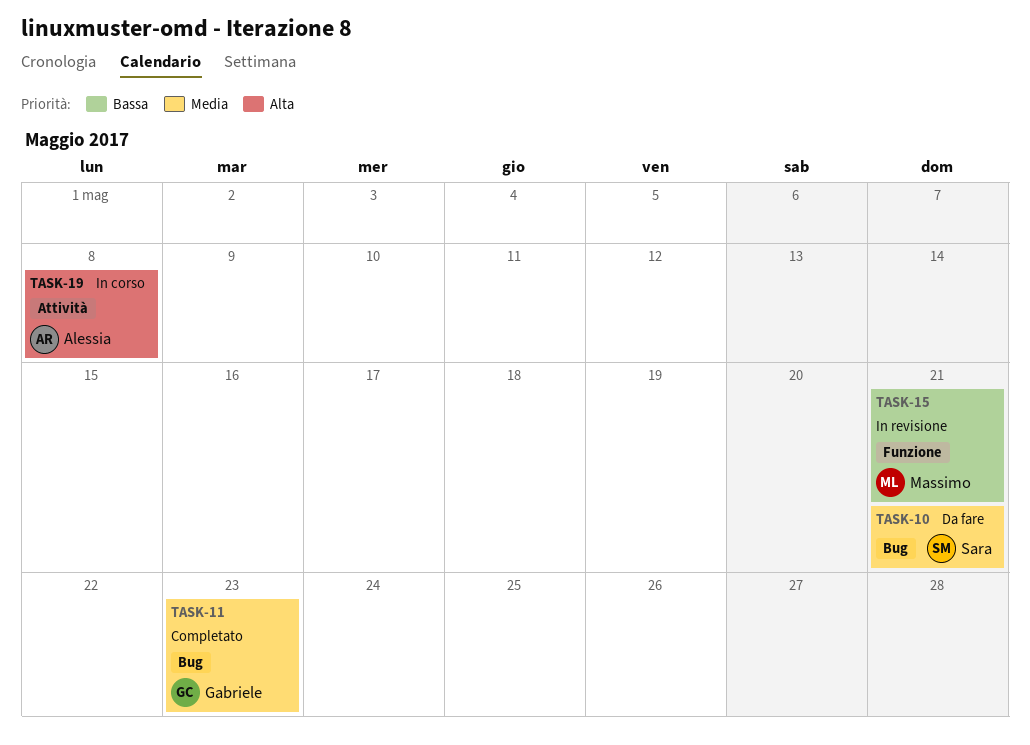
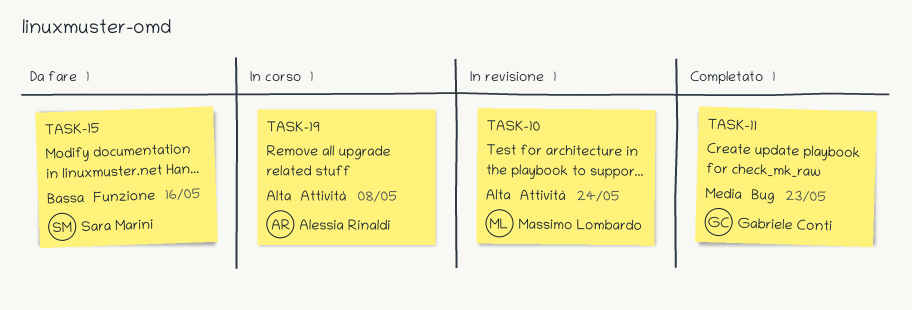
TASK-10, status: Da fare -> In revisione
TASK-10, owner: Sara Marini -> Massimo Lombardo
TASK-10, priority: Media -> Alta
TASK-10, label: Bug -> Attività
TASK-10, due: May 21 -> May 24
TASK-15, status: In revisione -> Da fare
TASK-15, owner: Massimo Lombardo -> Sara Marini
TASK-15, due: May 21 -> May 16

